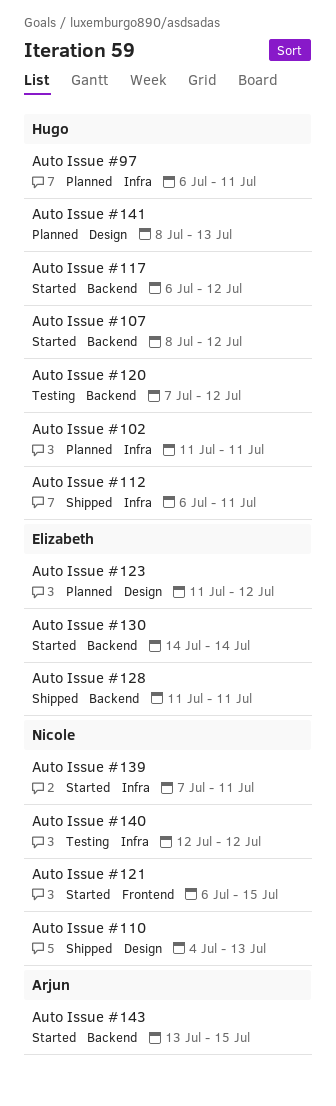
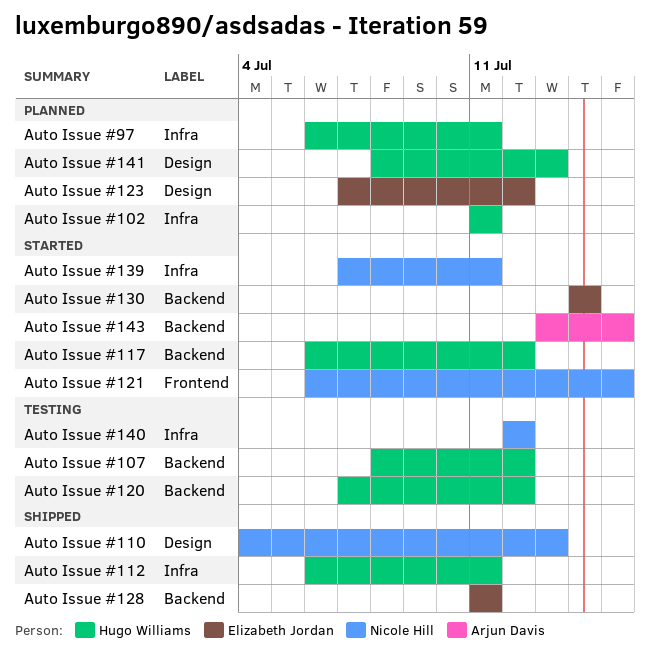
Auto Issue #107, status: Started -> Testing
Auto Issue #123, start: Jul 11 -> Jul 7

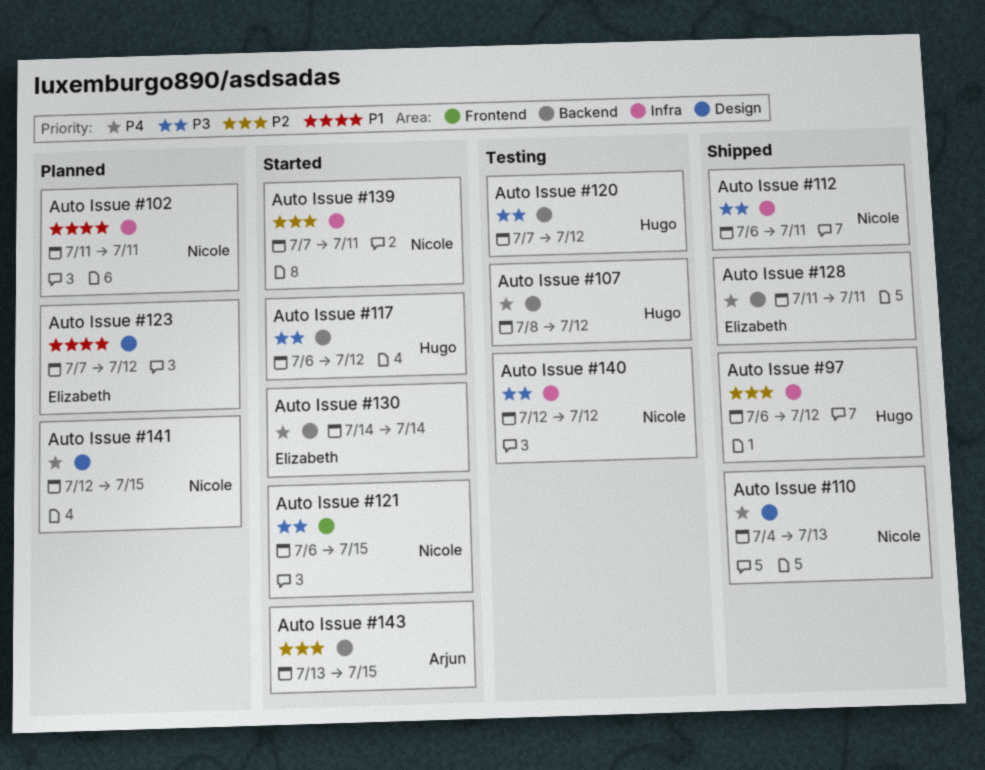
Auto Issue #102, owner: Hugo Williams -> Nicole Hill
Auto Issue #112, owner: Hugo Williams -> Nicole Hill
Auto Issue #141, owner: Hugo Williams -> Nicole Hill
Auto Issue #141, start: Jul 8 -> Jul 12
Auto Issue #141, due: Jul 13 -> Jul 15
Auto Issue #97, status: Planned -> Shipped
Auto Issue #97, due: Jul 11 -> Jul 12

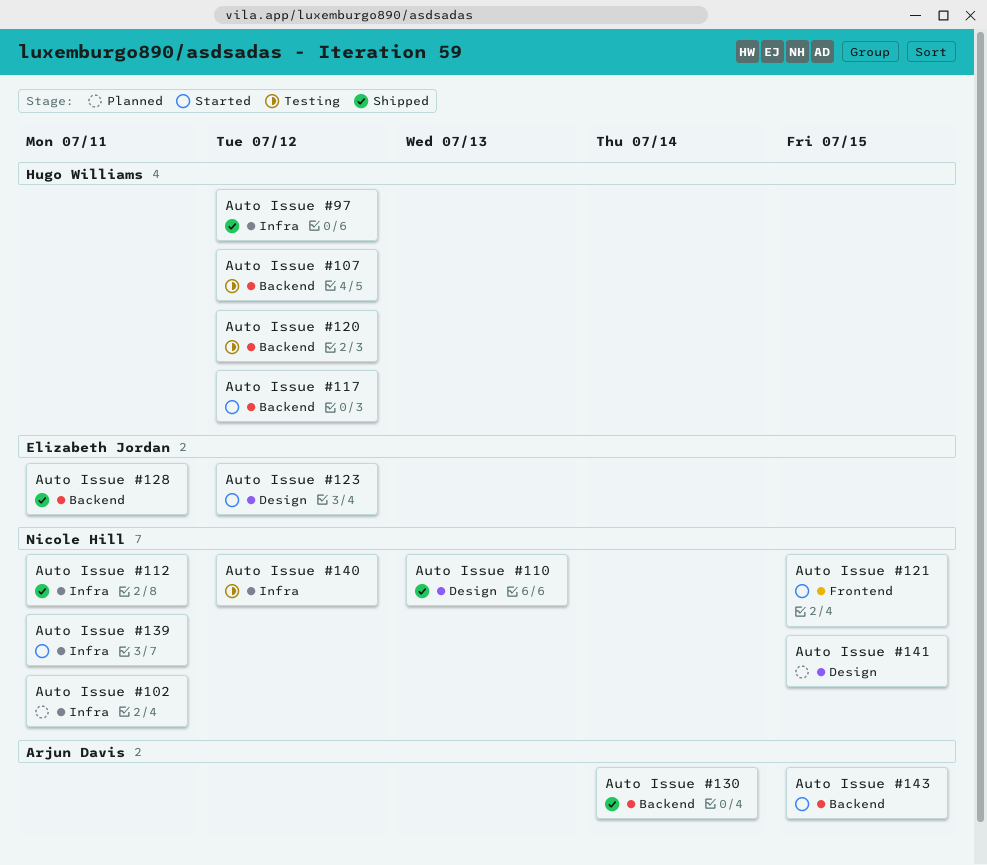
Auto Issue #123, status: Planned -> Started
Auto Issue #130, status: Started -> Shipped
Auto Issue #130, owner: Elizabeth Jordan -> Arjun Davis

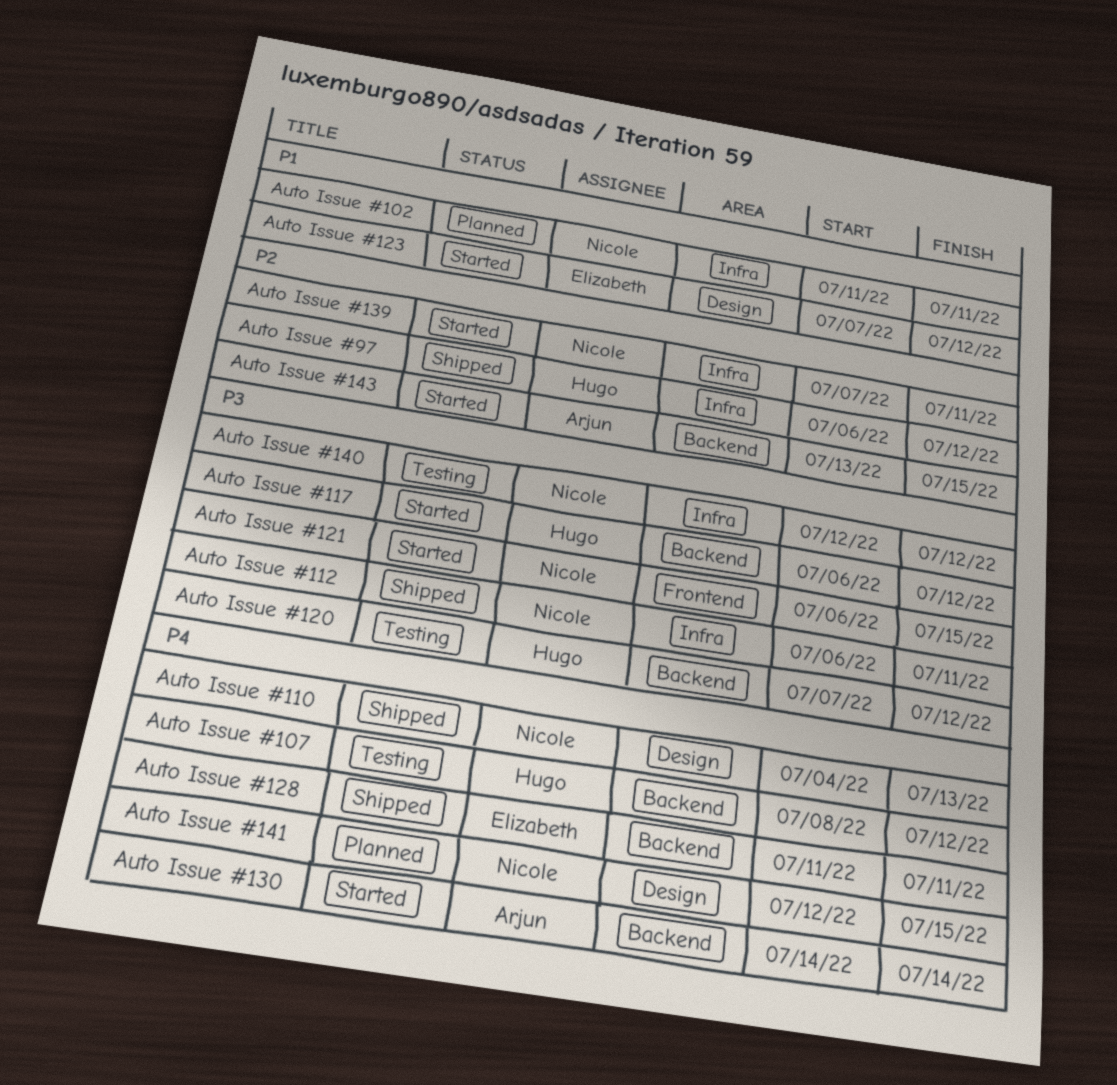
Auto Issue #130, status: Shipped -> Started

